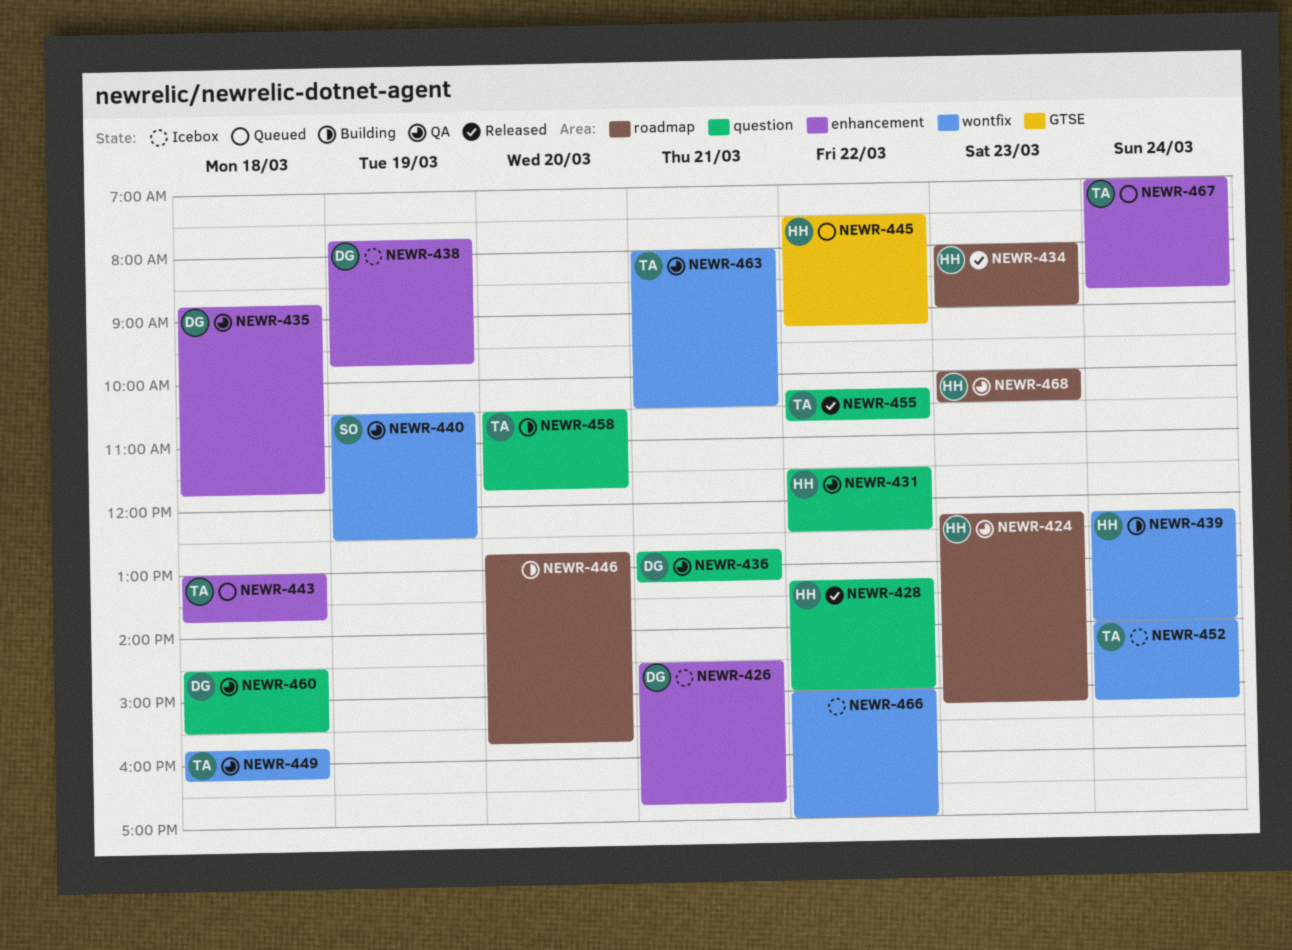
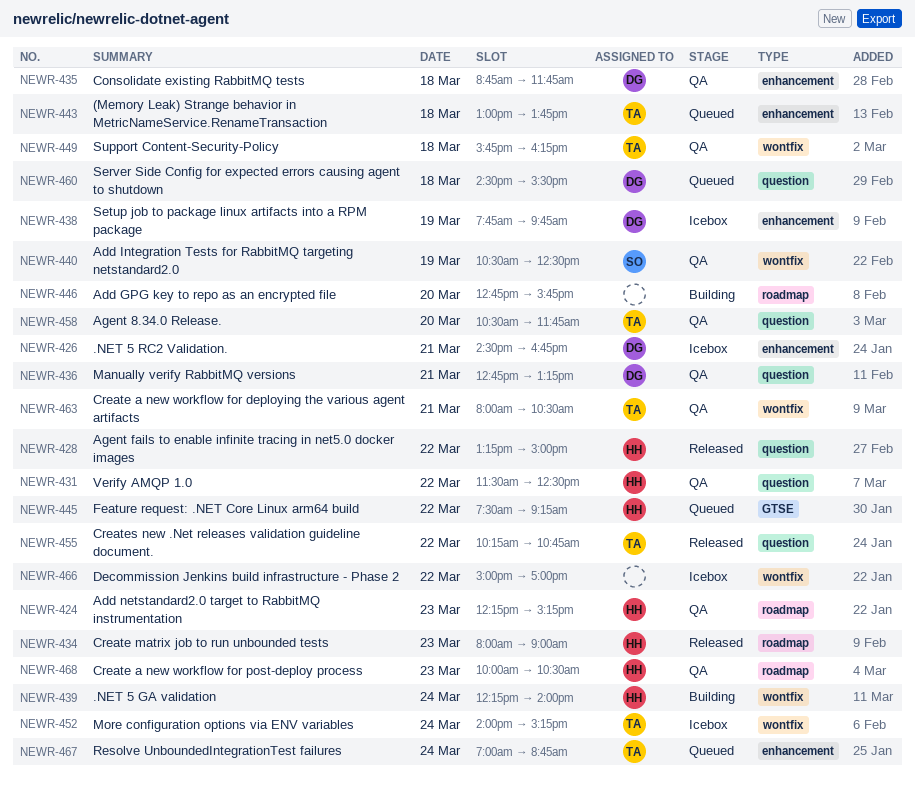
NEWR-458, status: Building -> QA
NEWR-460, status: QA -> Queued

